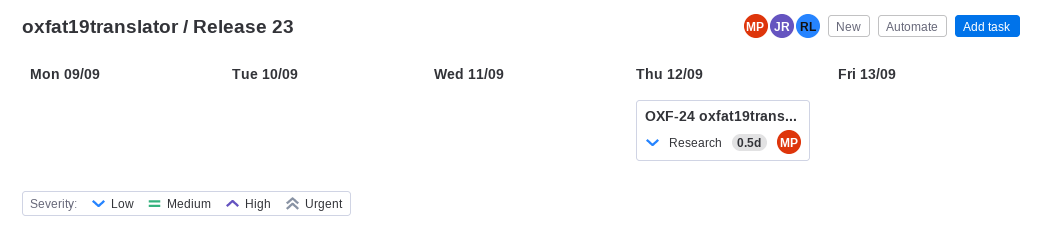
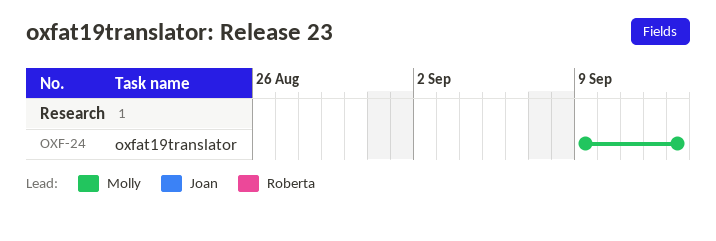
OXF-24, due: Sep 12 -> Sep 13

